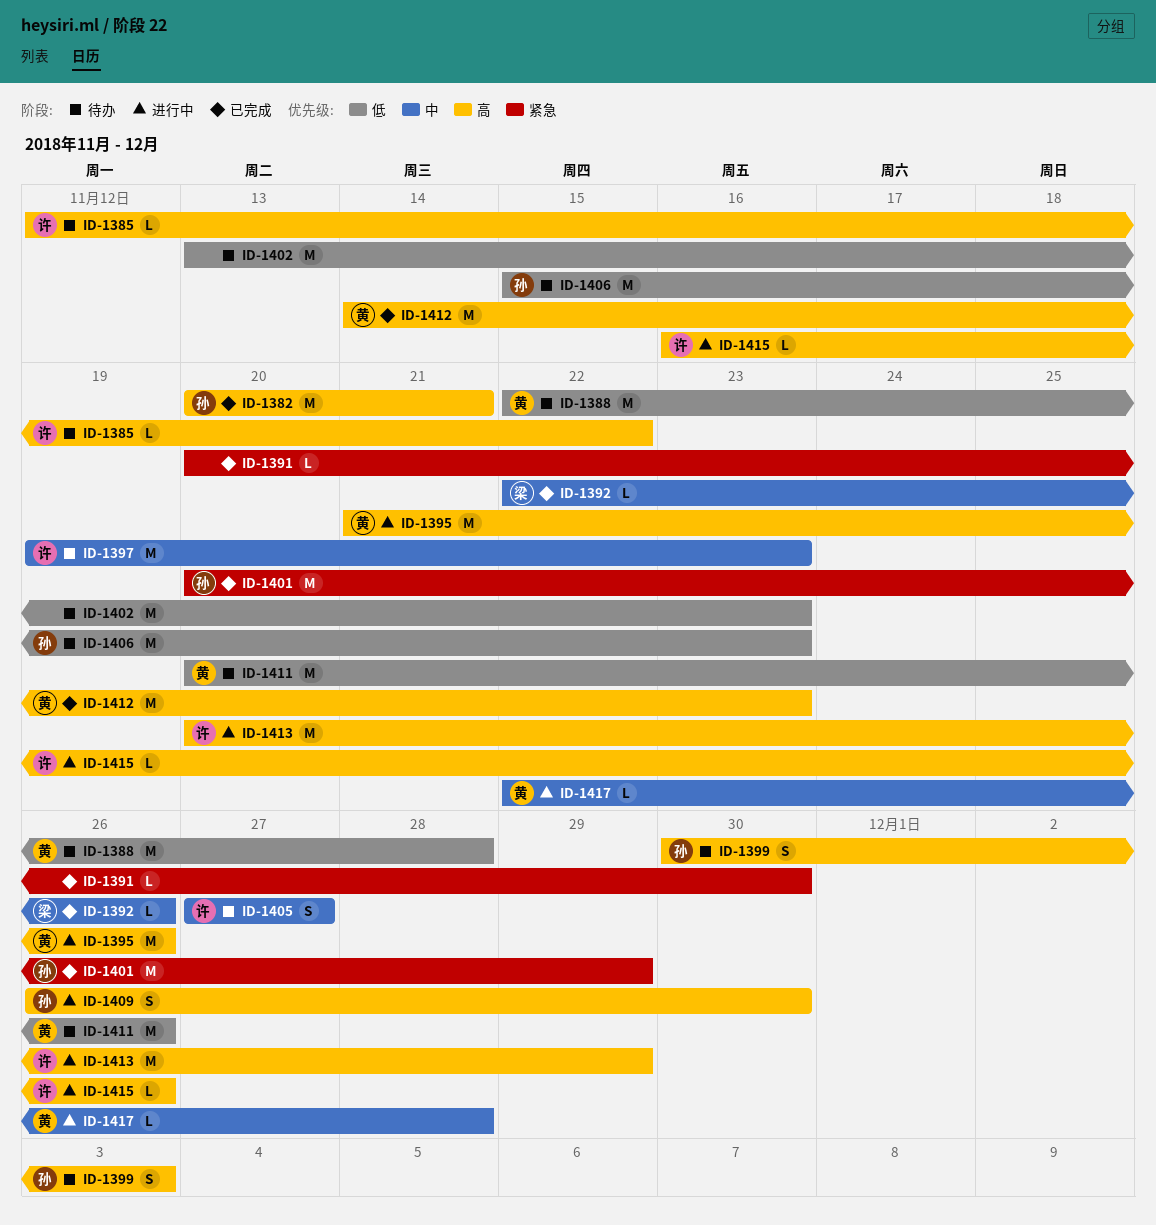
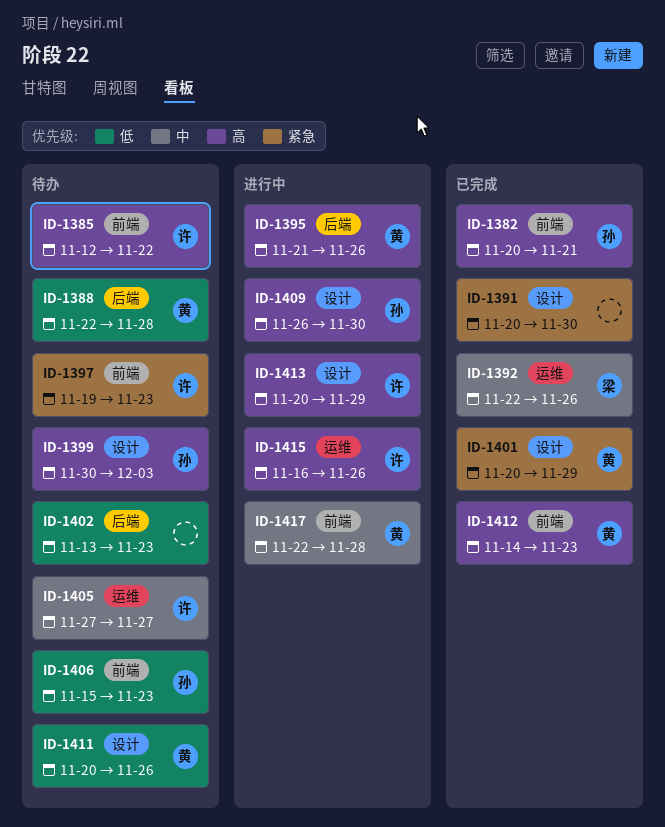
ID-1397, priority: 中 -> 紧急
ID-1401, owner: 孙 -> 黄

